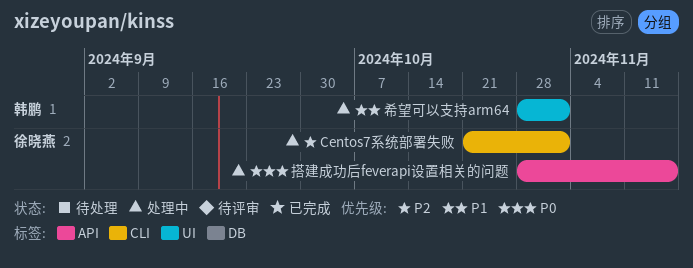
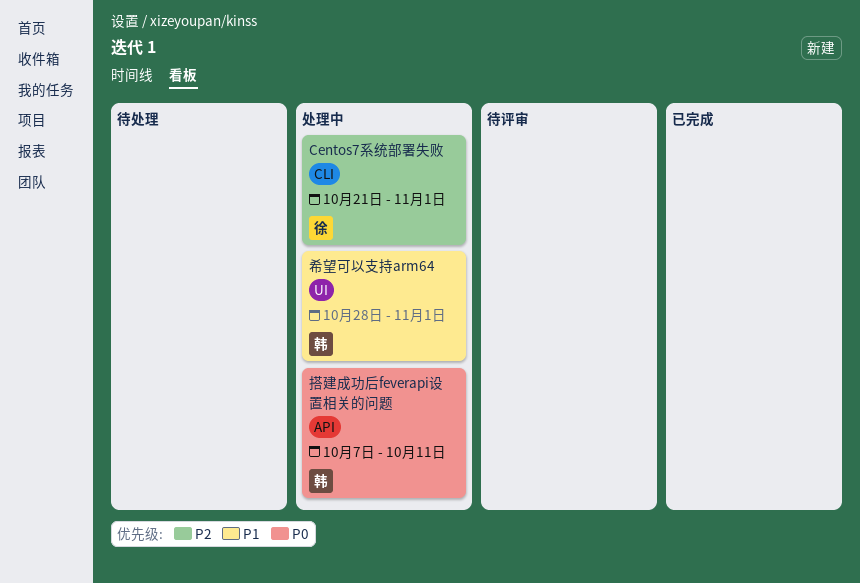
搭建成功后feverapi设置相关的问题, owner: 徐晓燕 -> 韩鹏
搭建成功后feverapi设置相关的问题, start: Oct 28 -> Oct 7
搭建成功后feverapi设置相关的问题, due: Nov 15 -> Oct 11

